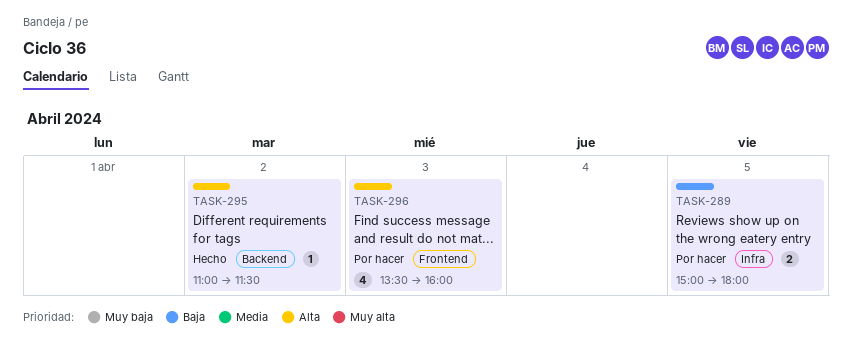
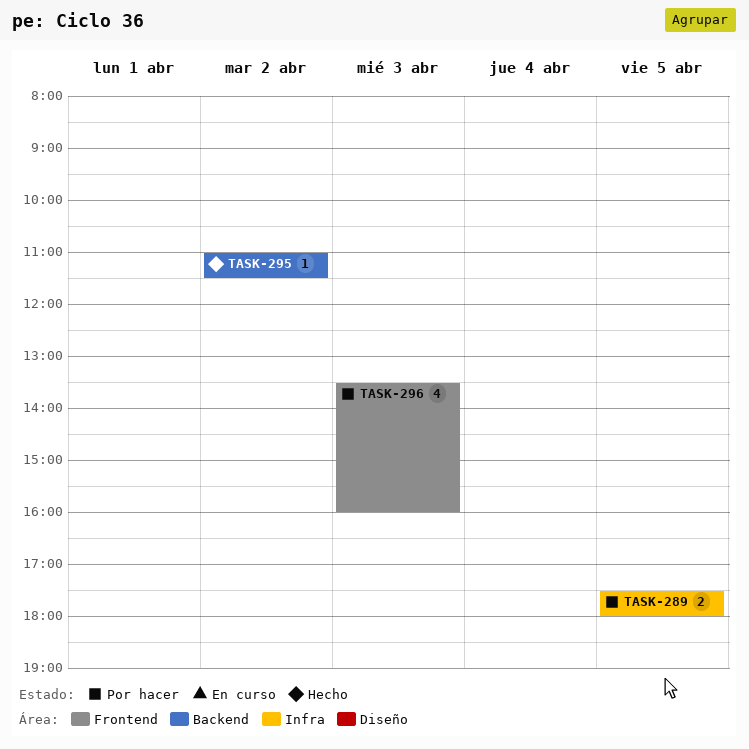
TASK-289, begins: 15:00 -> 17:30

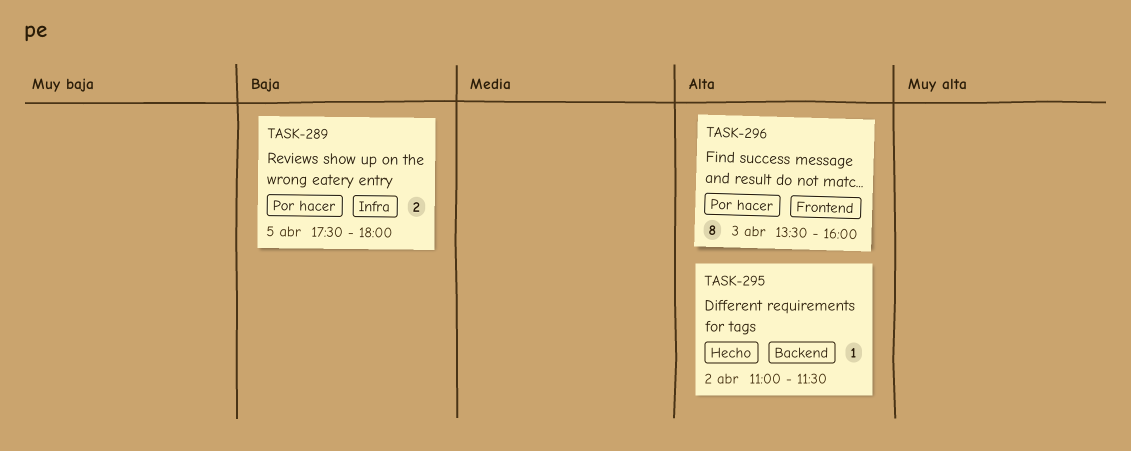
TASK-296, estimate: 4 -> 8

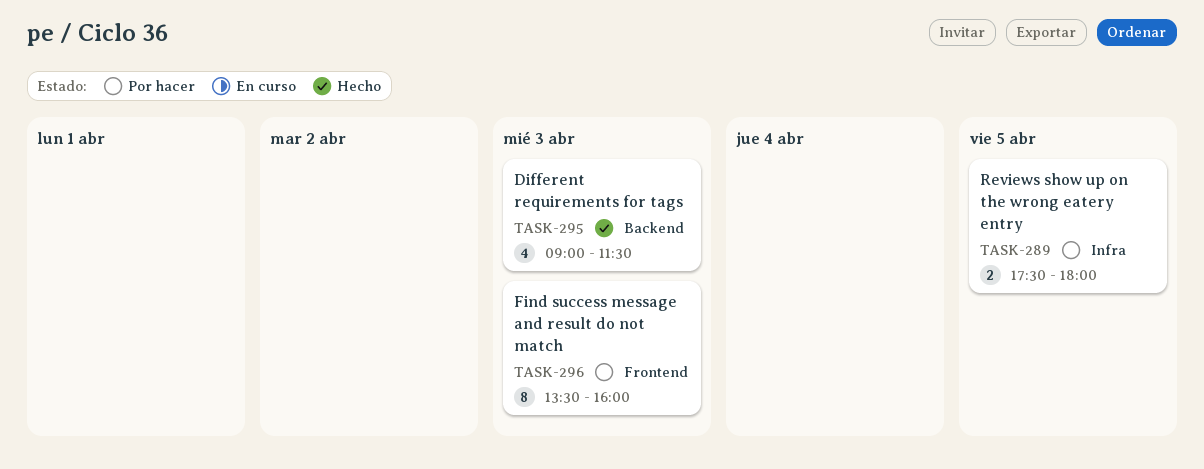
TASK-295, estimate: 1 -> 4
TASK-295, day: Apr 2 -> Apr 3
TASK-295, begins: 11:00 -> 09:00

